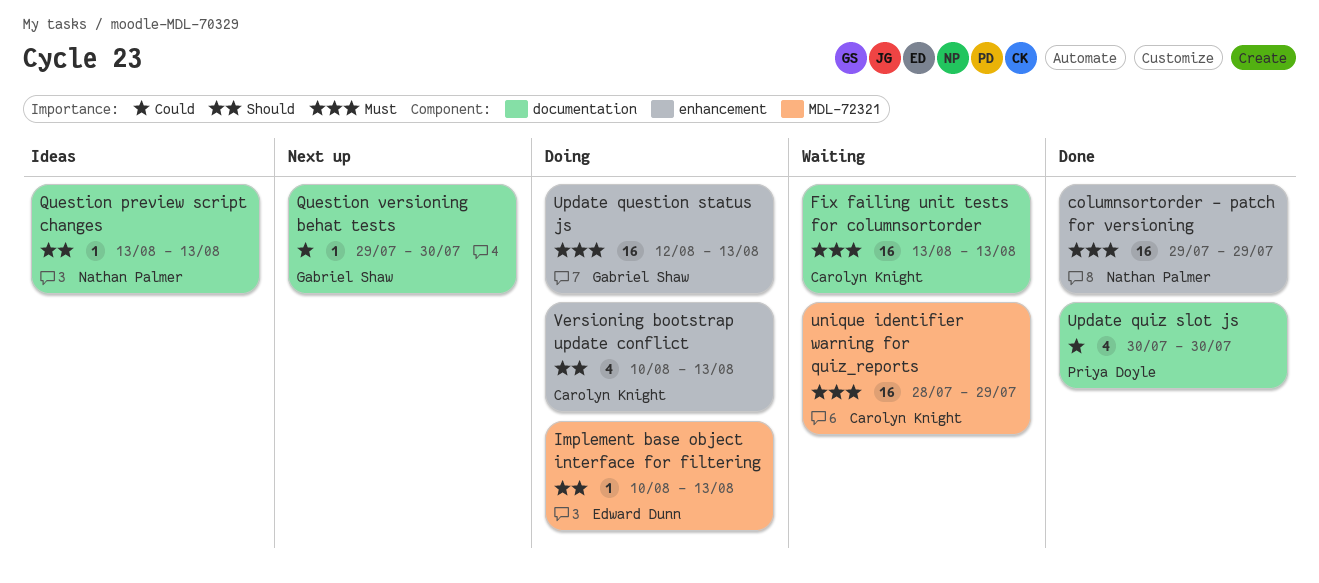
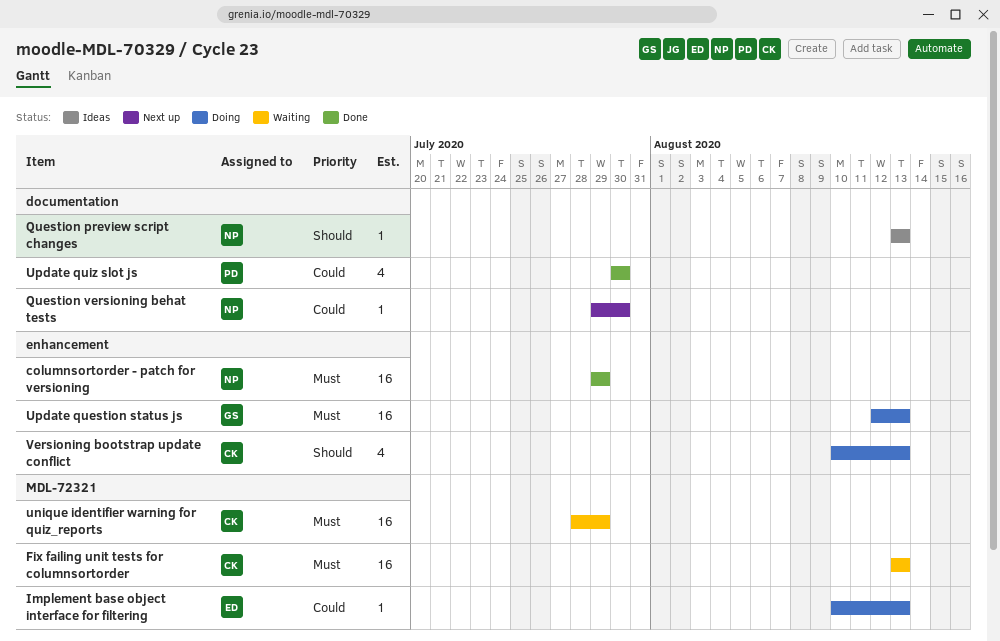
Fix failing unit tests for columnsortorder, label: documentation -> MDL-72321
Implement base object interface for filtering, priority: Should -> Could
Question versioning behat tests, owner: Gabriel Shaw -> Nathan Palmer

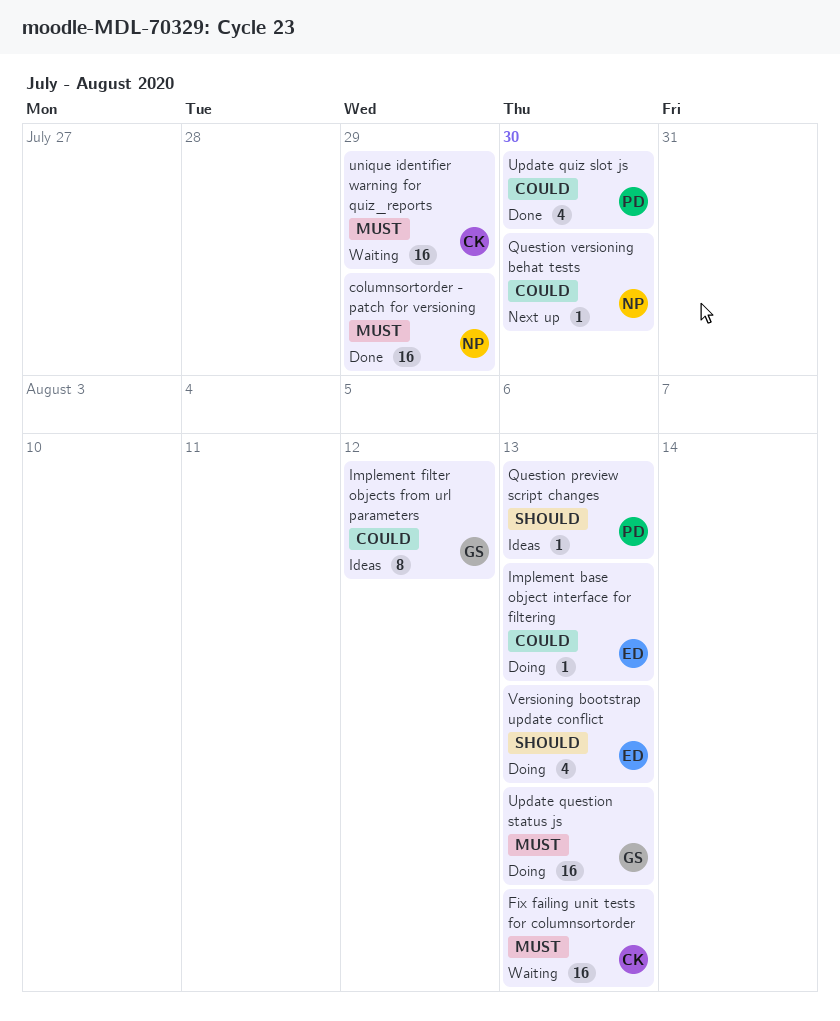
Implement filter objects from url parameters: none -> present
Question preview script changes, owner: NP -> PD
Versioning bootstrap update conflict, owner: CK -> ED

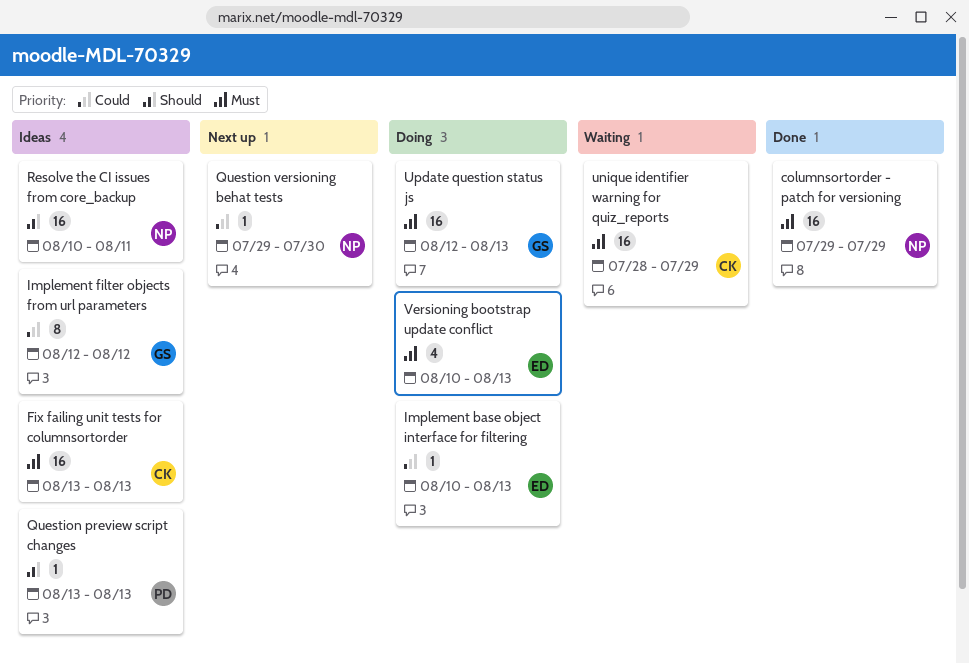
Fix failing unit tests for columnsortorder, status: Waiting -> Ideas
Resolve the CI issues from core_backup: none -> present
Update quiz slot js: present -> none
Versioning bootstrap update conflict, priority: Should -> Must

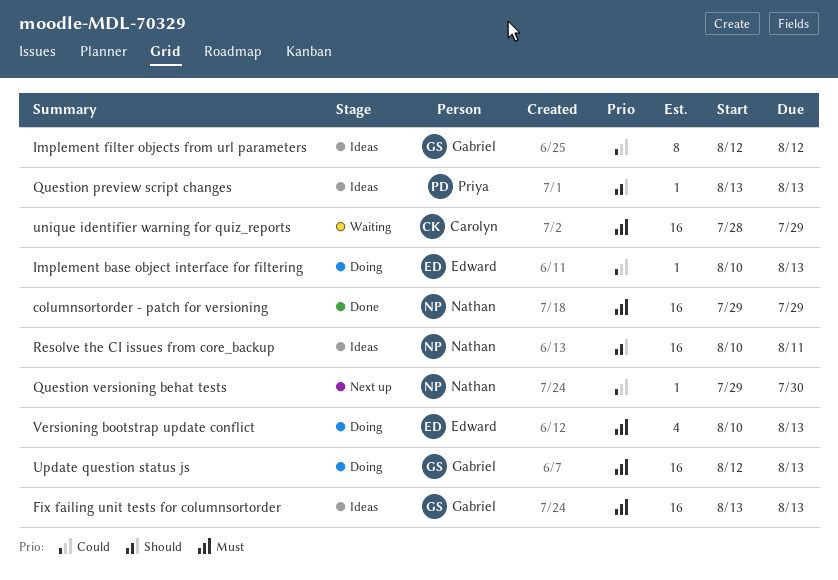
Fix failing unit tests for columnsortorder, owner: Carolyn -> Gabriel

